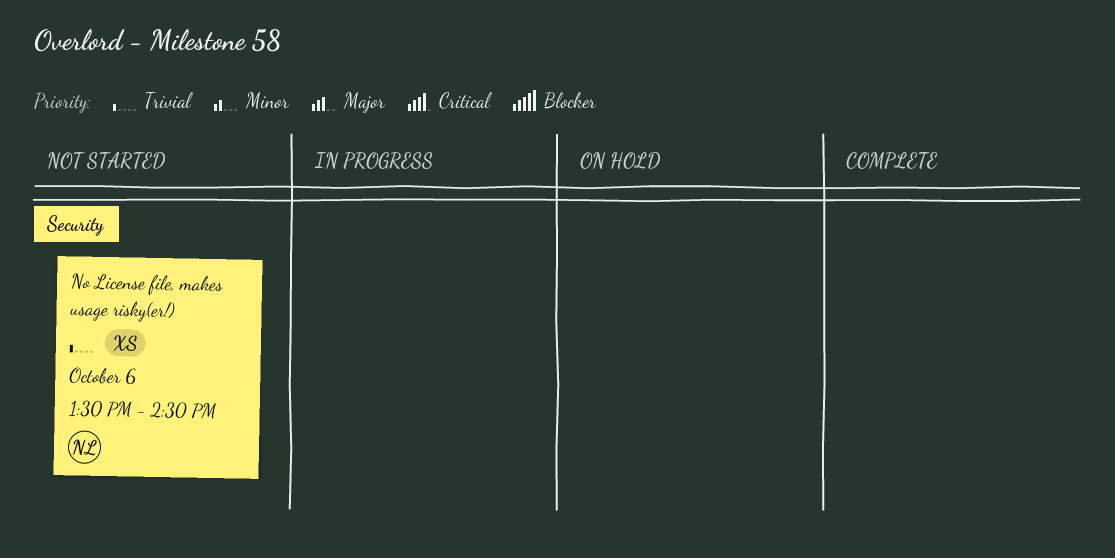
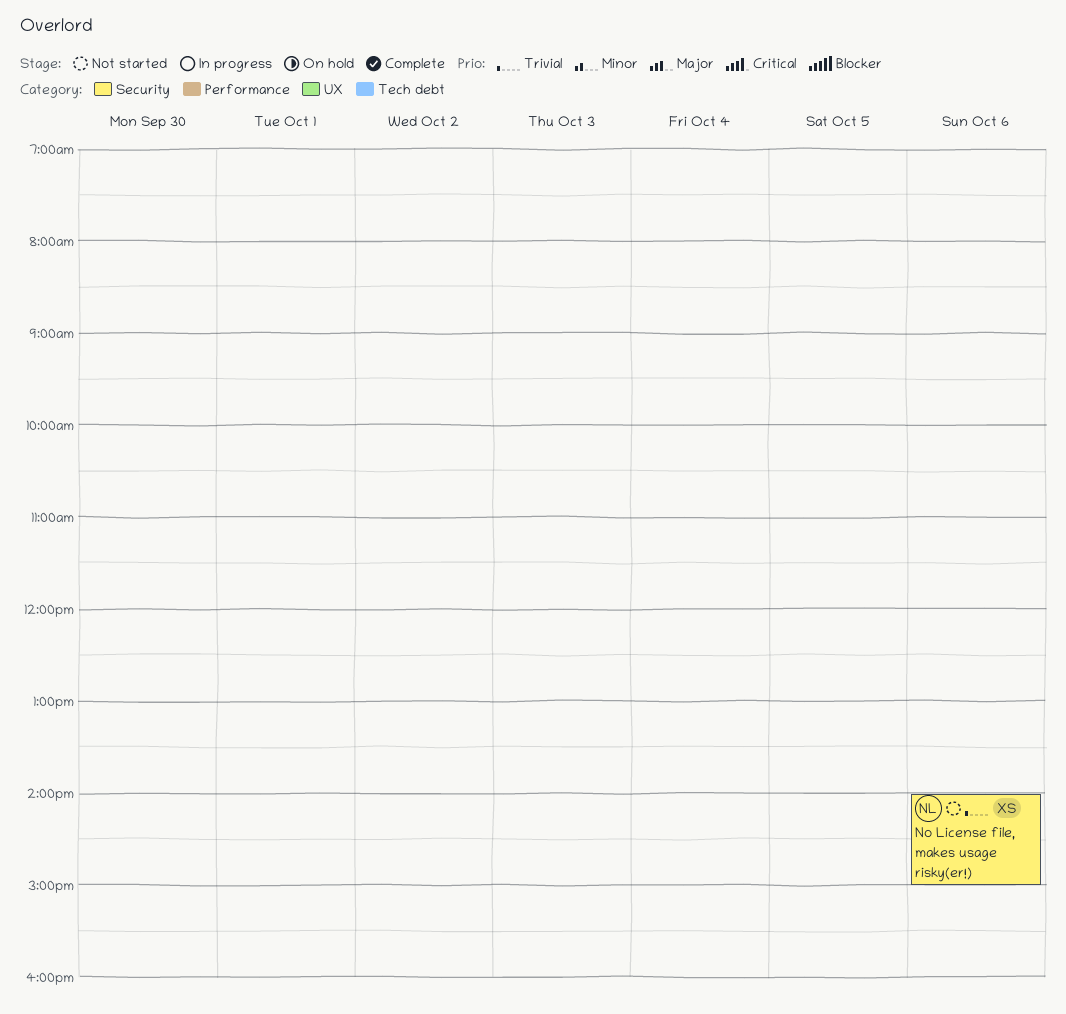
No License file, makes usage risky(er!), begins: 13:30 -> 14:00
No License file, makes usage risky(er!), ends: 14:30 -> 15:00

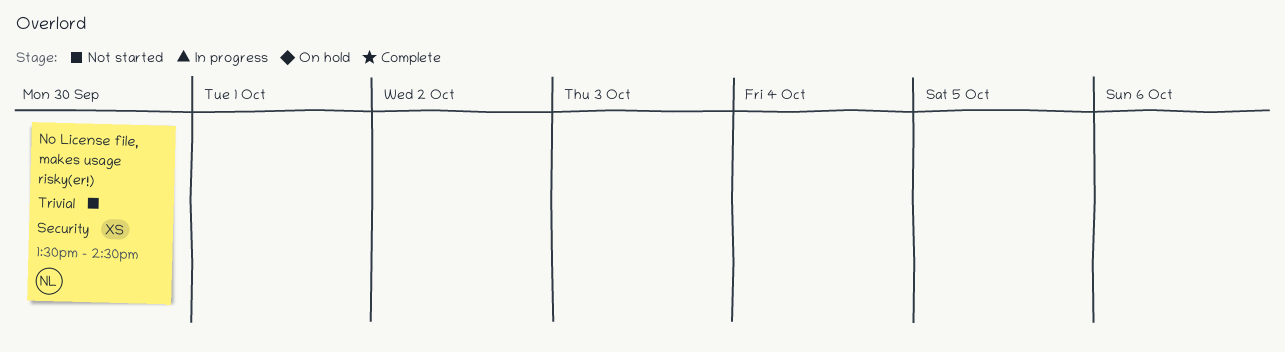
No License file, makes usage risky(er!), day: Oct 6 -> Sep 30
No License file, makes usage risky(er!), begins: 14:00 -> 13:30
No License file, makes usage risky(er!), ends: 15:00 -> 14:30

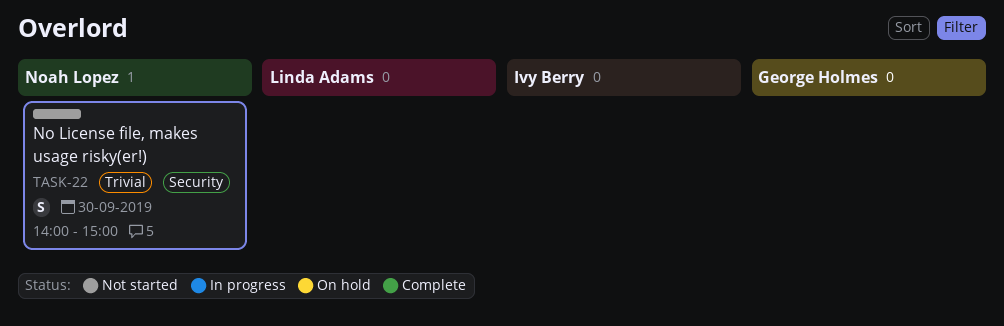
No License file, makes usage risky(er!), estimate: XS -> S
No License file, makes usage risky(er!), begins: 13:30 -> 14:00
No License file, makes usage risky(er!), ends: 14:30 -> 15:00

